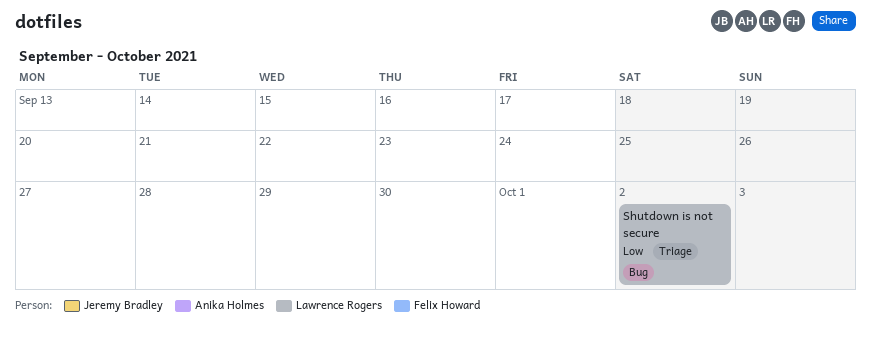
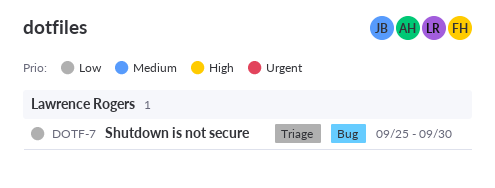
Shutdown is not secure, due: Oct 2 -> Sep 30

